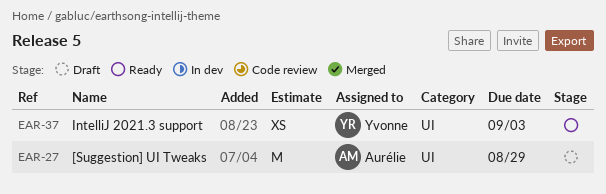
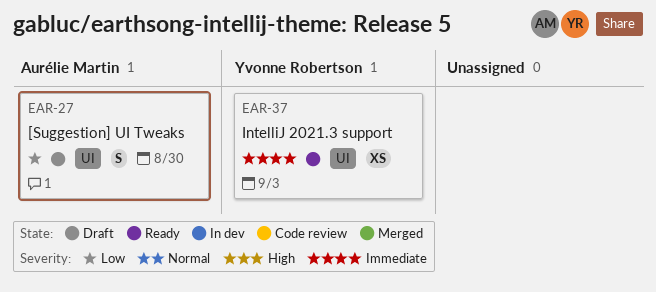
EAR-27, estimate: M -> S
EAR-27, due: Aug 29 -> Aug 30

